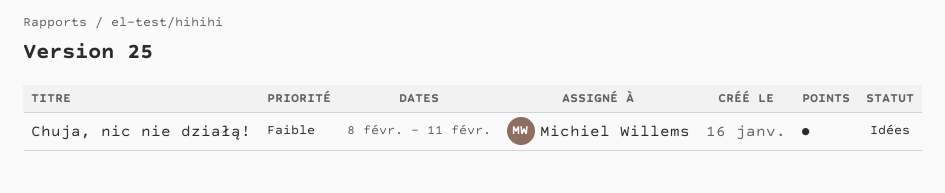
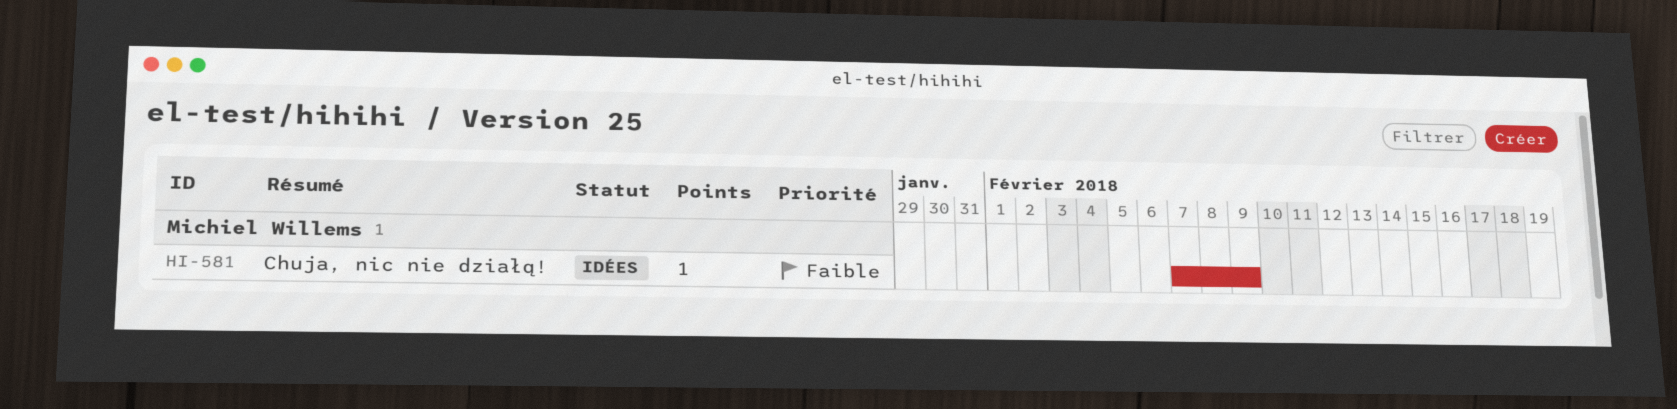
Chuja, nic nie działą!, start: Feb 8 -> Feb 7
Chuja, nic nie działą!, due: Feb 11 -> Feb 9

